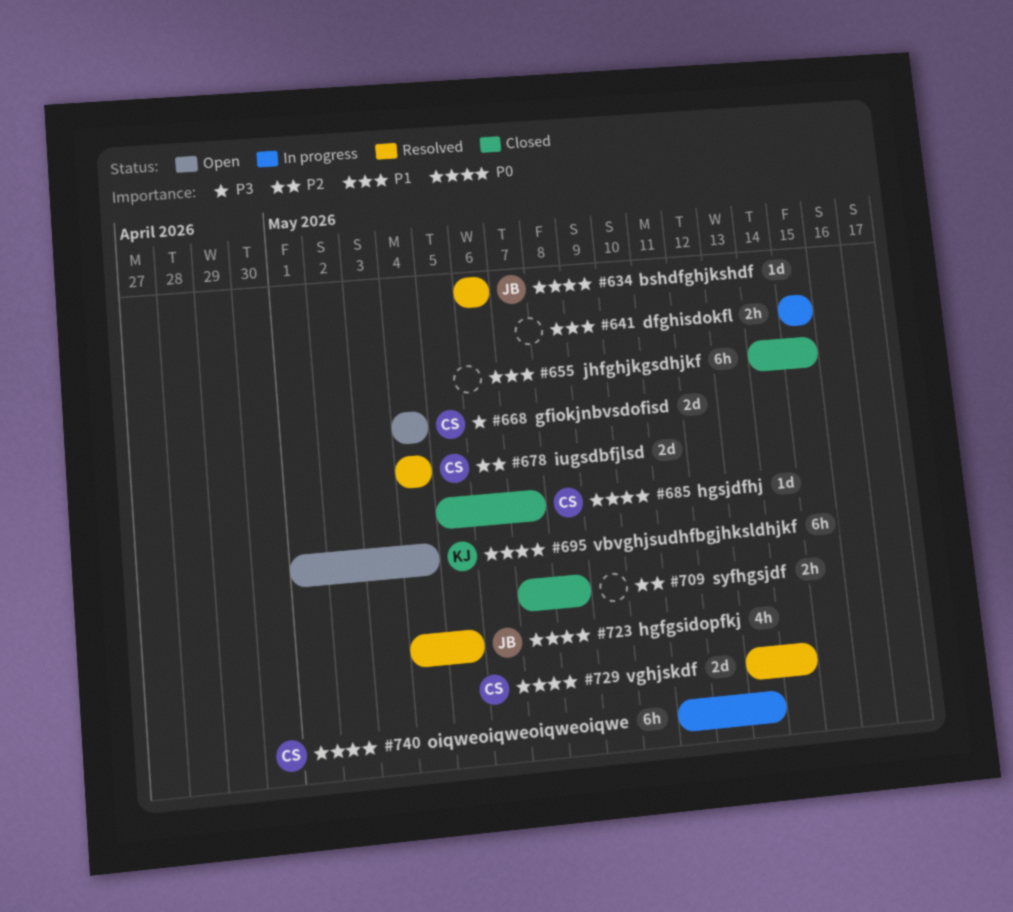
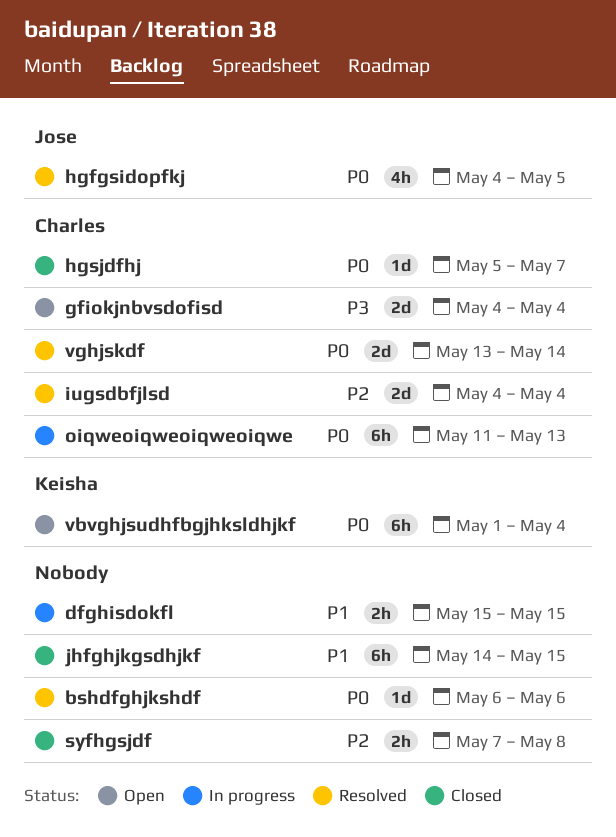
bshdfghjkshdf, owner: Jose -> none

